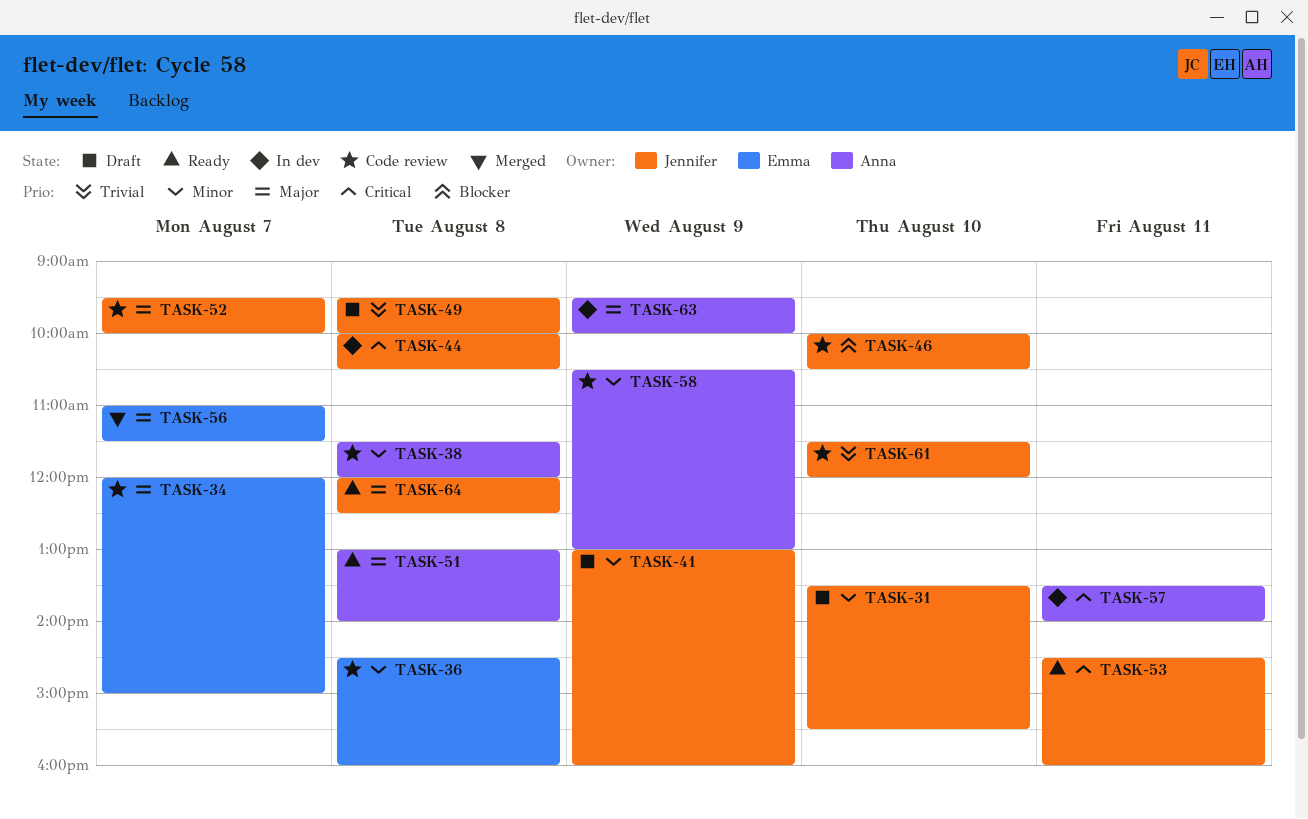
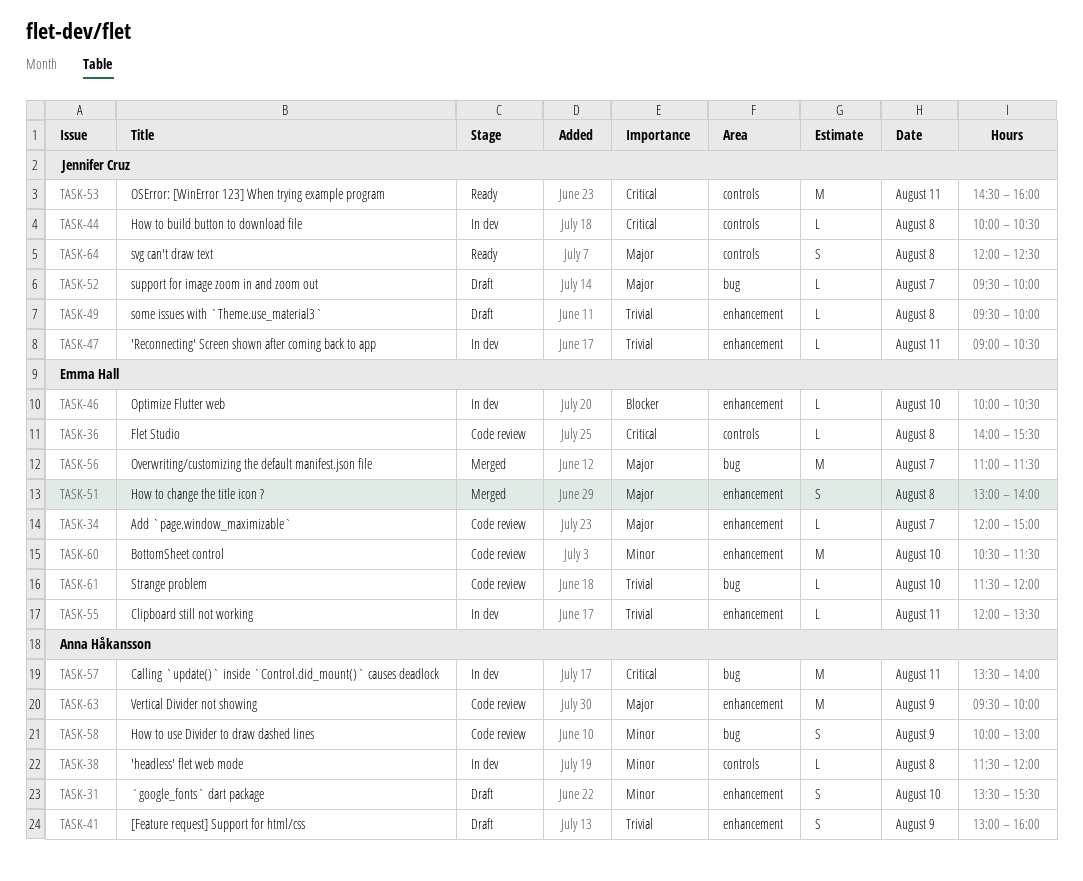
TASK-31, owner: Jennifer Cruz -> Anna Håkansson
TASK-36, priority: Minor -> Critical
TASK-36, begins: 14:30 -> 14:00
TASK-36, ends: 16:00 -> 15:30
TASK-38, status: Code review -> In dev
TASK-41, owner: Jennifer Cruz -> Anna Håkansson
TASK-41, priority: Minor -> Trivial
TASK-46, status: Code review -> In dev
TASK-46, owner: Jennifer Cruz -> Emma Hall
TASK-47: none -> present
TASK-51, status: Ready -> Merged
TASK-51, owner: Anna Håkansson -> Emma Hall
TASK-52, status: Code review -> Draft
TASK-55: none -> present
TASK-58, begins: 10:30 -> 10:00
TASK-60: none -> present
TASK-61, owner: Jennifer Cruz -> Emma Hall
TASK-63, status: In dev -> Code review

